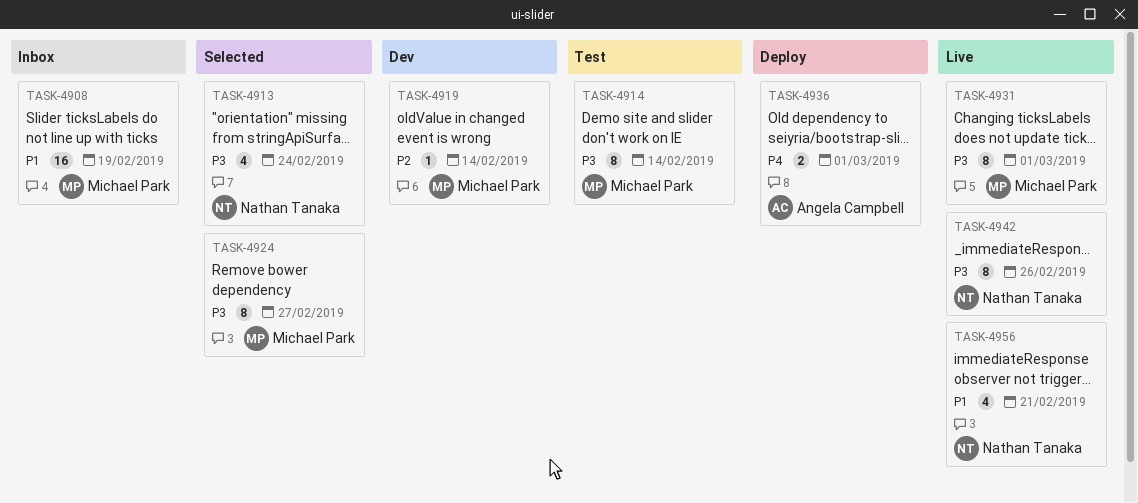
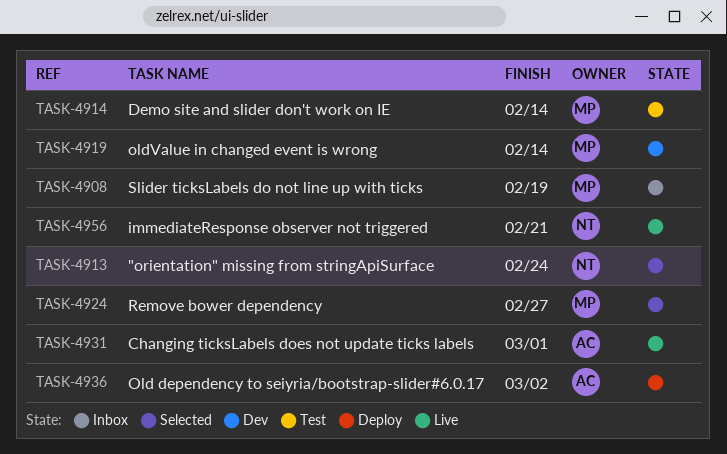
TASK-4931, owner: Michael Park -> Angela Campbell
TASK-4936, due: Mar 1 -> Mar 2
TASK-4942: present -> none

